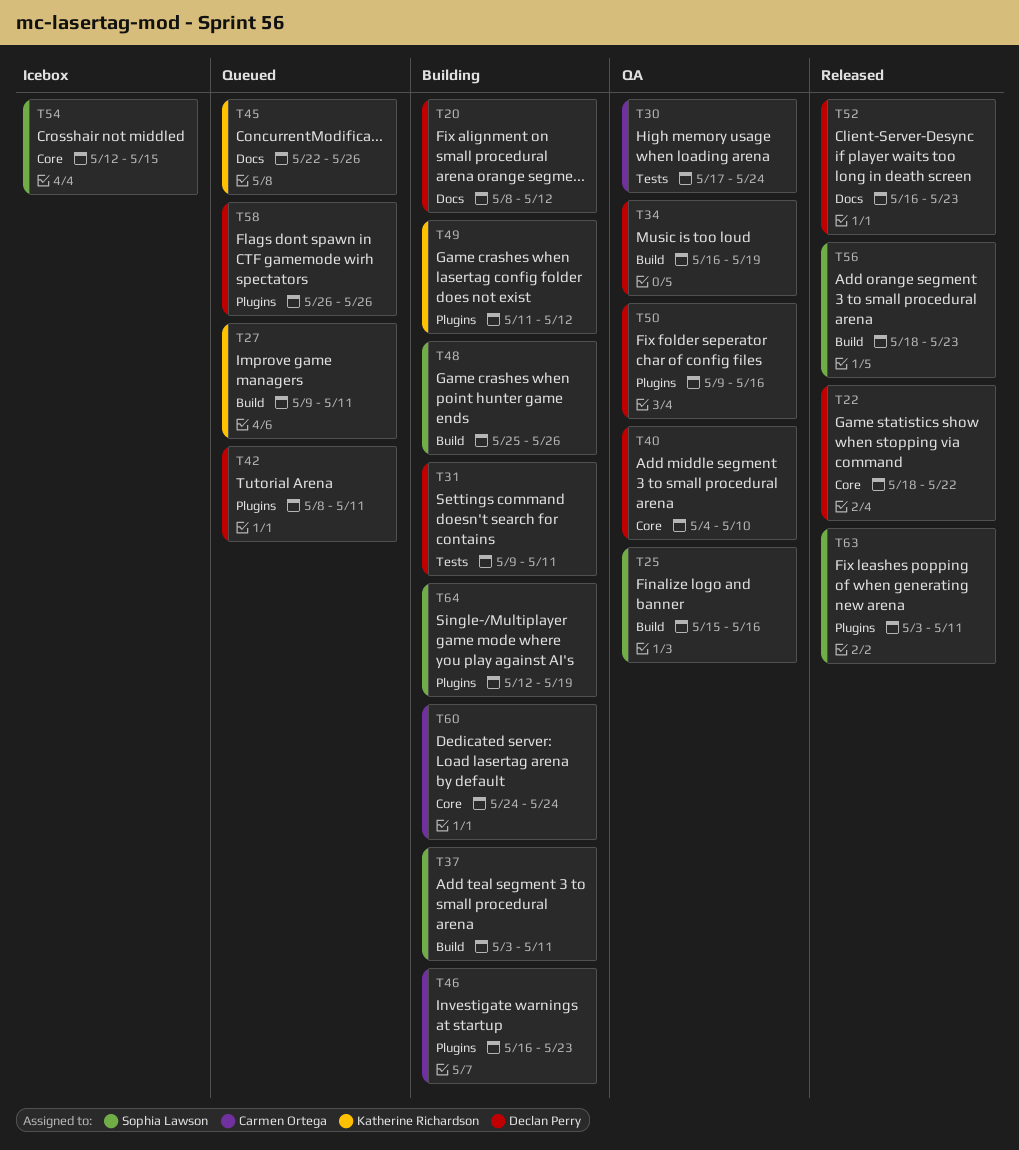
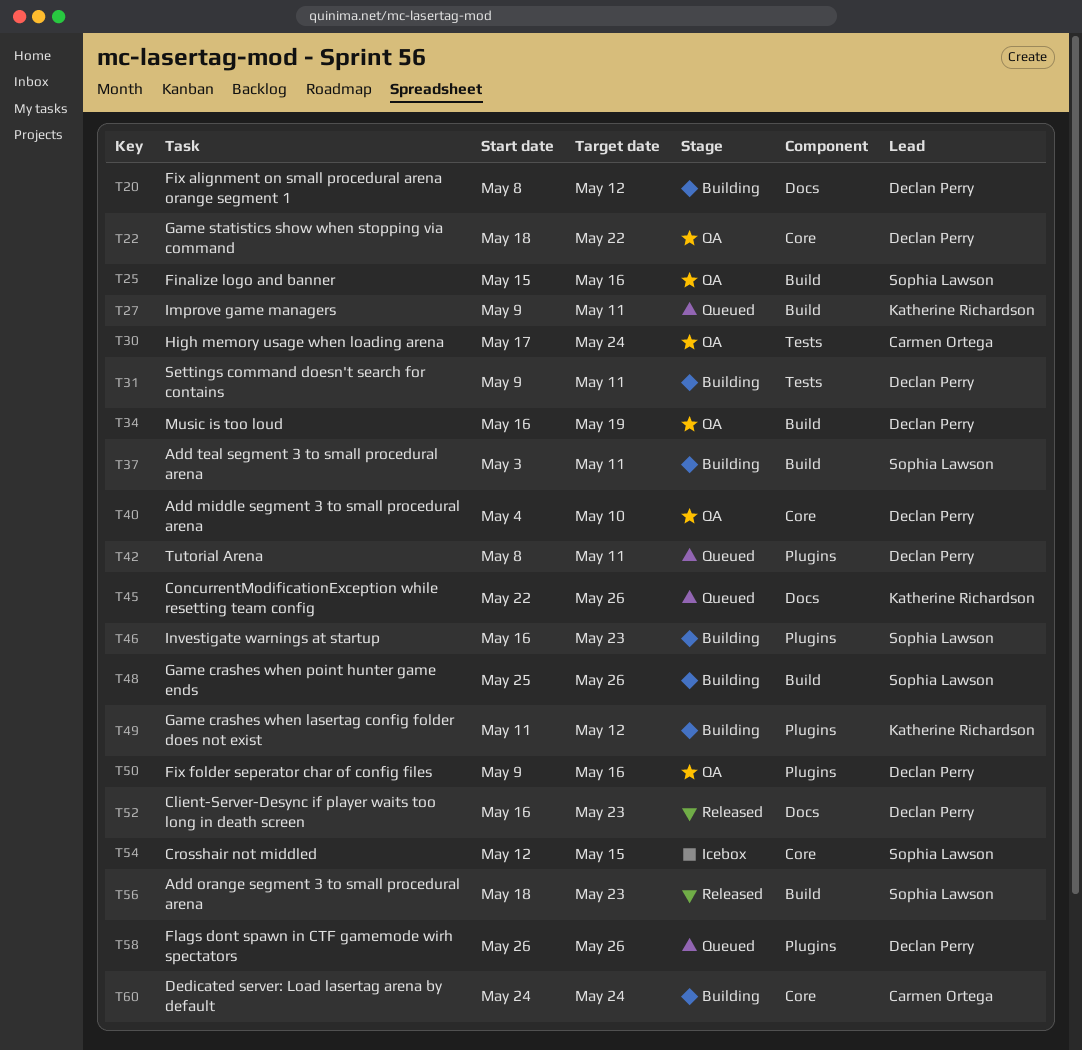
T22, status: Released -> QA
T46, owner: Carmen Ortega -> Sophia Lawson
T63: present -> none
T64: present -> none

